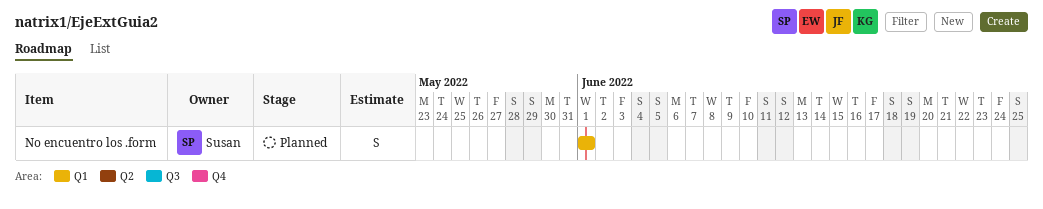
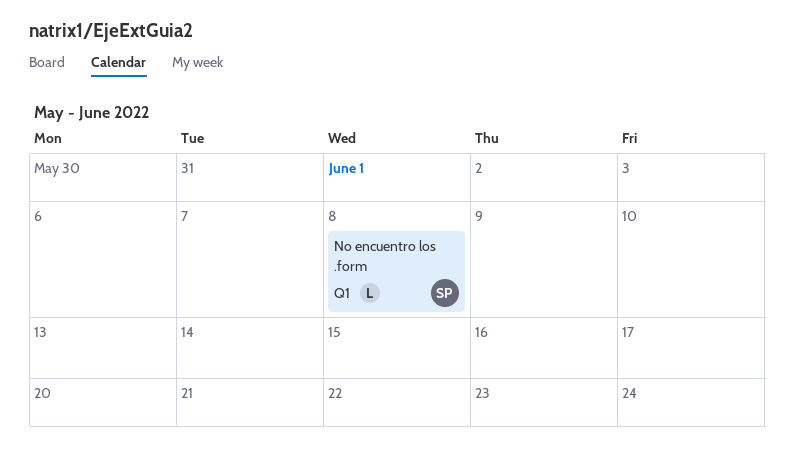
No encuentro los .form, estimate: S -> L
No encuentro los .form, due: Jun 1 -> Jun 8

